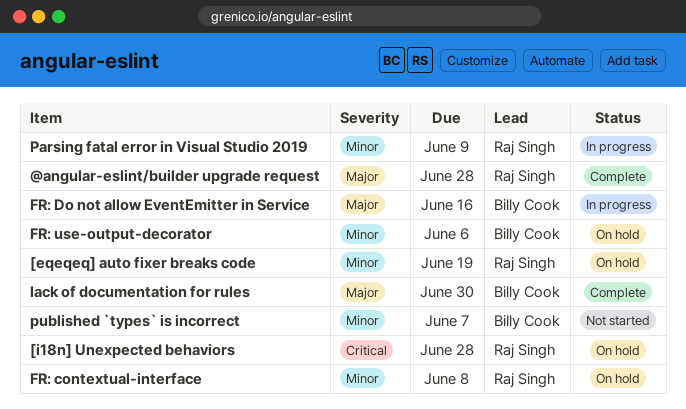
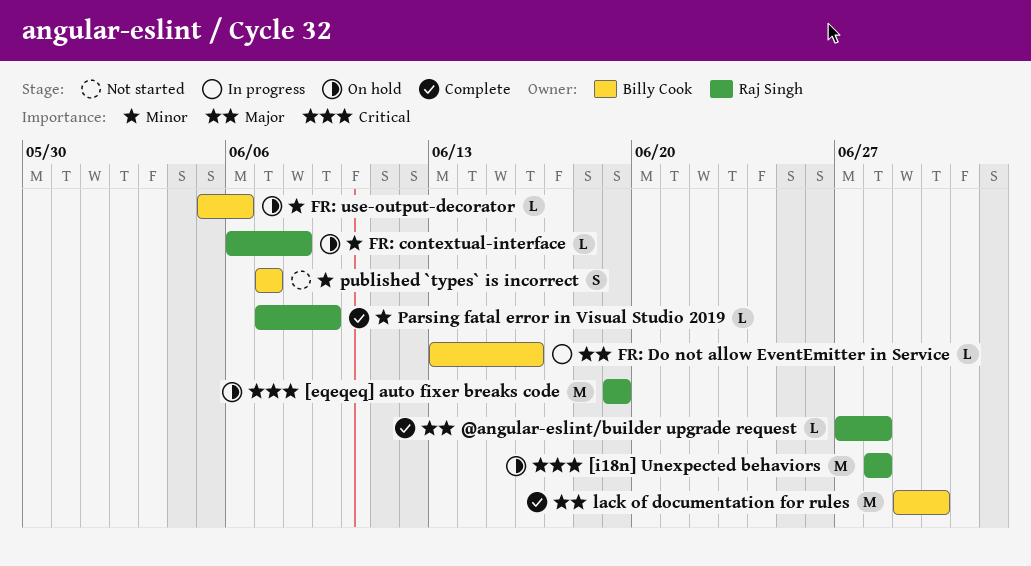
[eqeqeq] auto fixer breaks code, priority: Minor -> Critical
Parsing fatal error in Visual Studio 2019, status: In progress -> Complete

